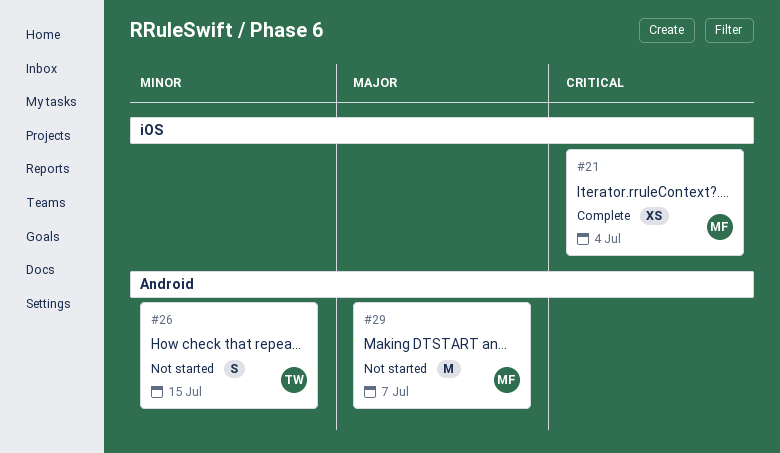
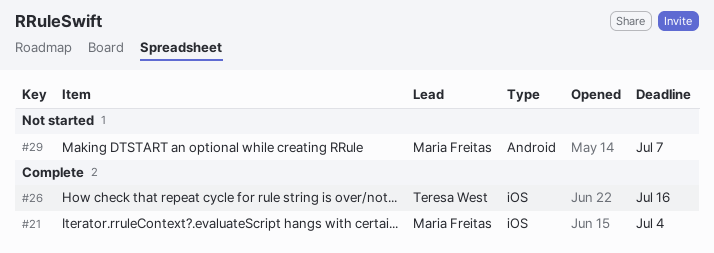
#26, status: Not started -> Complete
#26, label: Android -> iOS
#26, due: Jul 15 -> Jul 16

